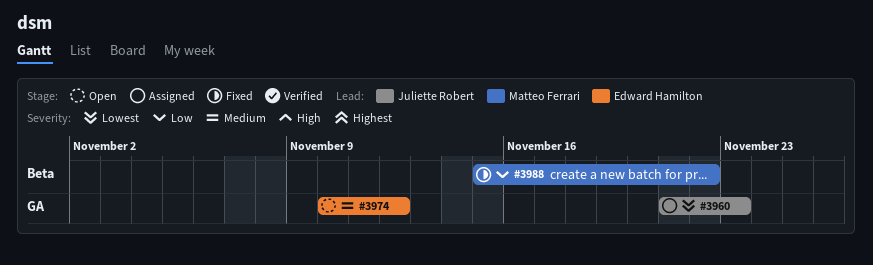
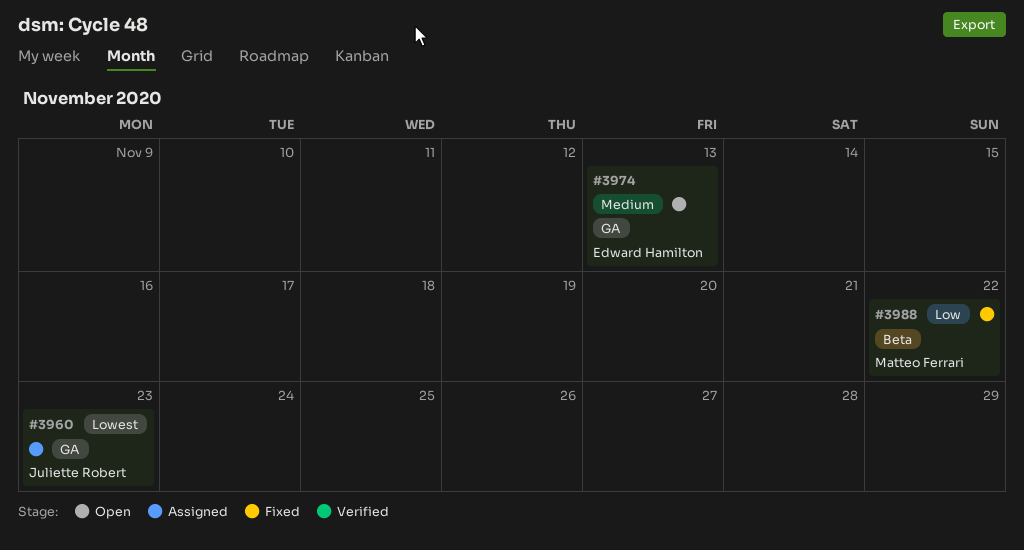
#3974, due: Nov 12 -> Nov 13

